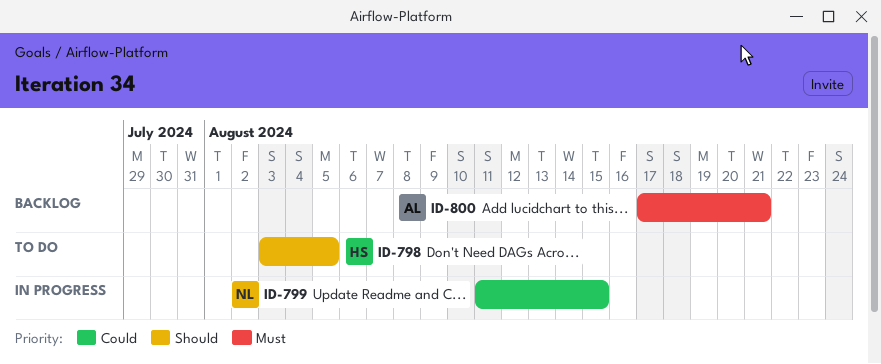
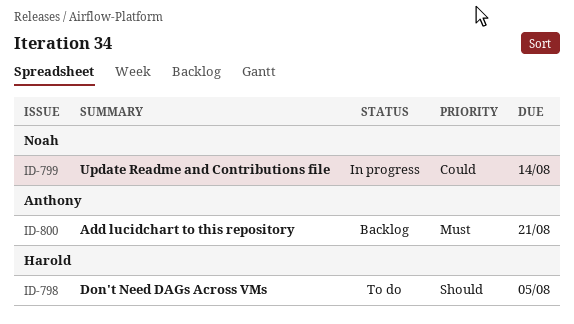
ID-799, due: Aug 15 -> Aug 14

